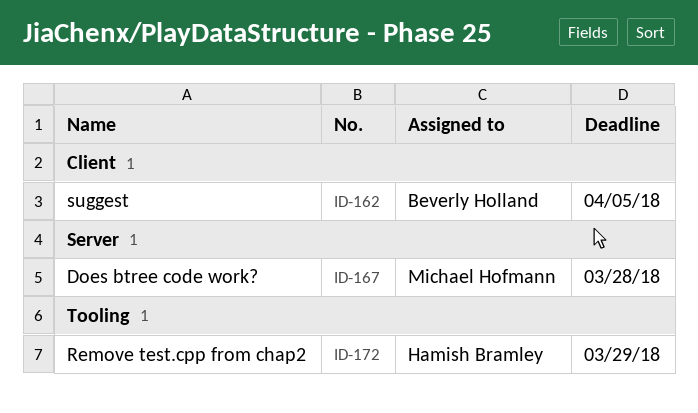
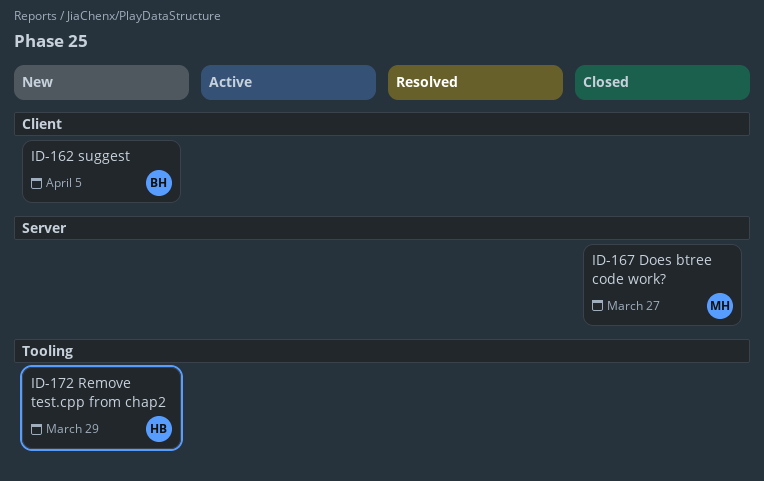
ID-167, due: Mar 28 -> Mar 27

